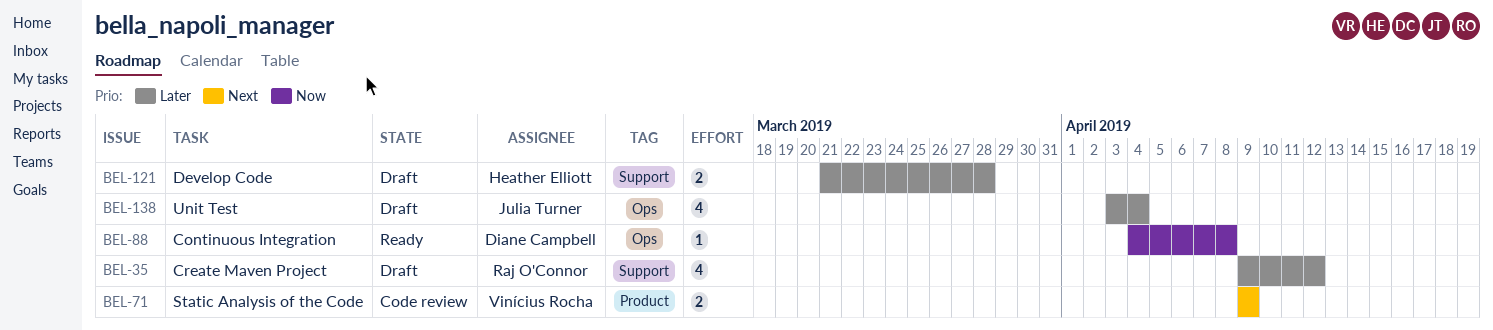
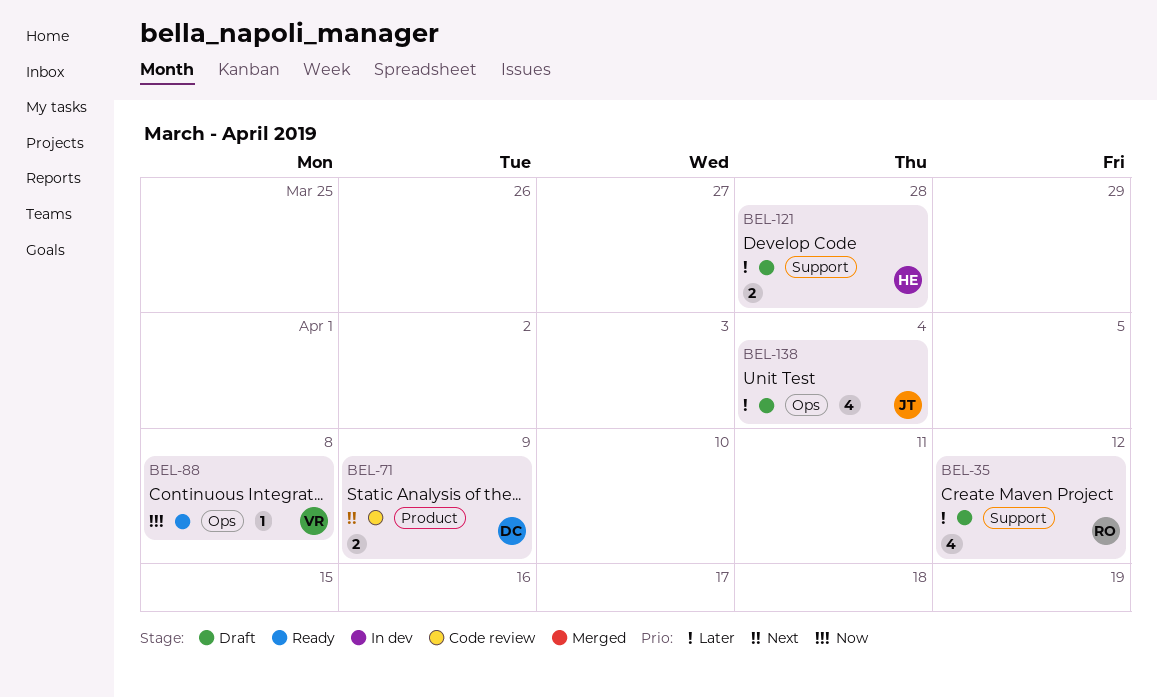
BEL-71, owner: Vinícius Rocha -> Diane Campbell
BEL-88, owner: Diane Campbell -> Vinícius Rocha

